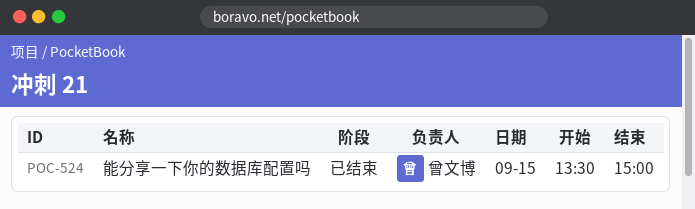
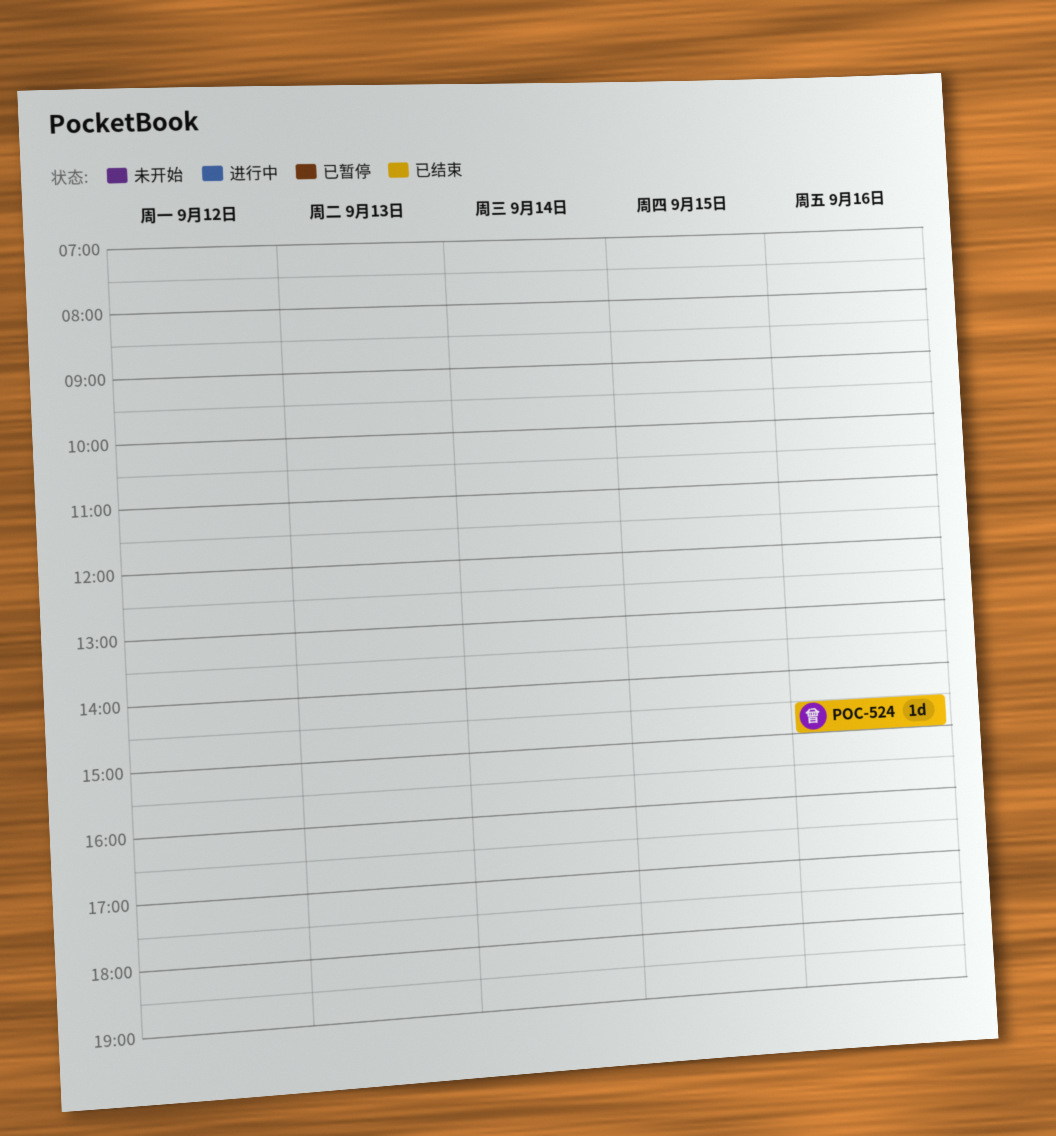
POC-524, day: Sep 15 -> Sep 16
POC-524, begins: 13:30 -> 14:30

